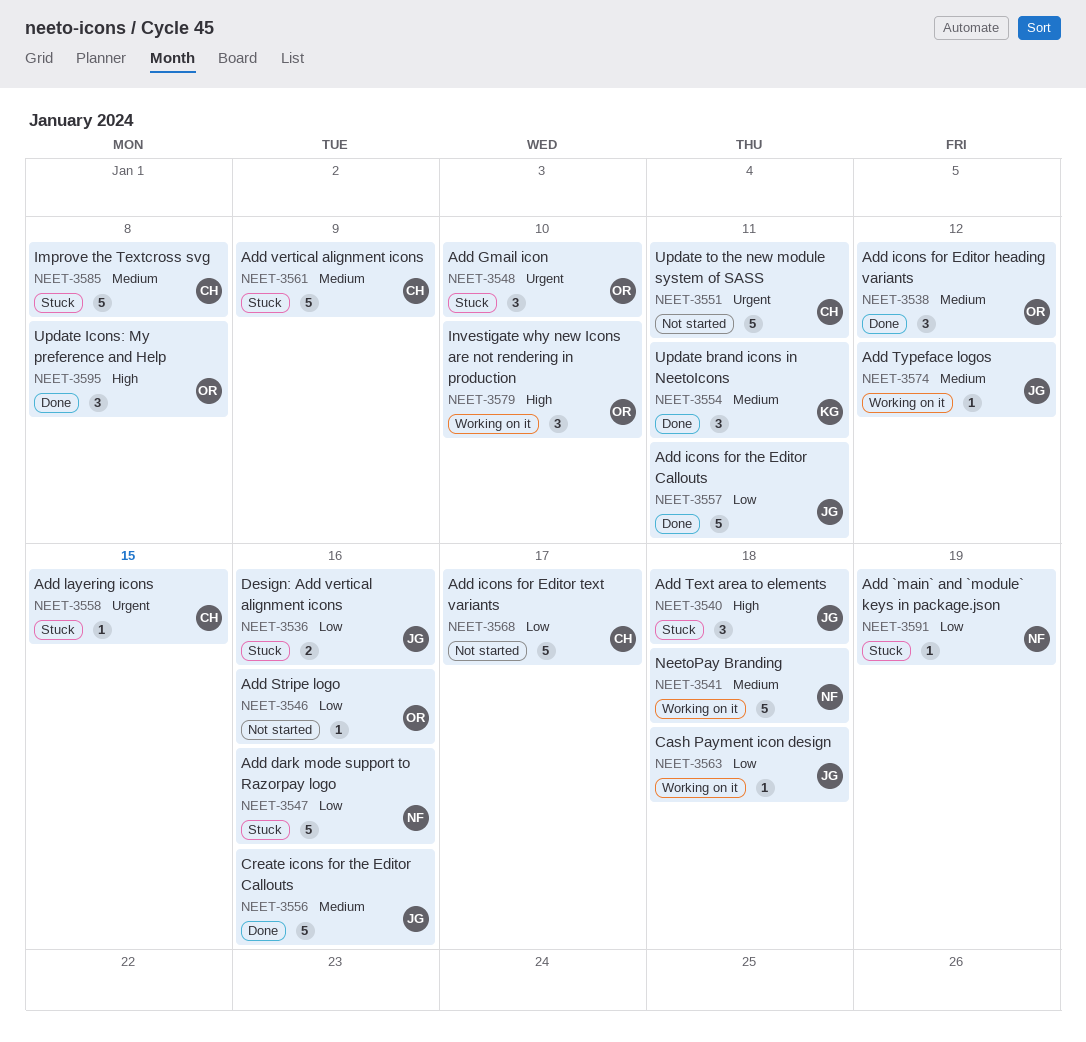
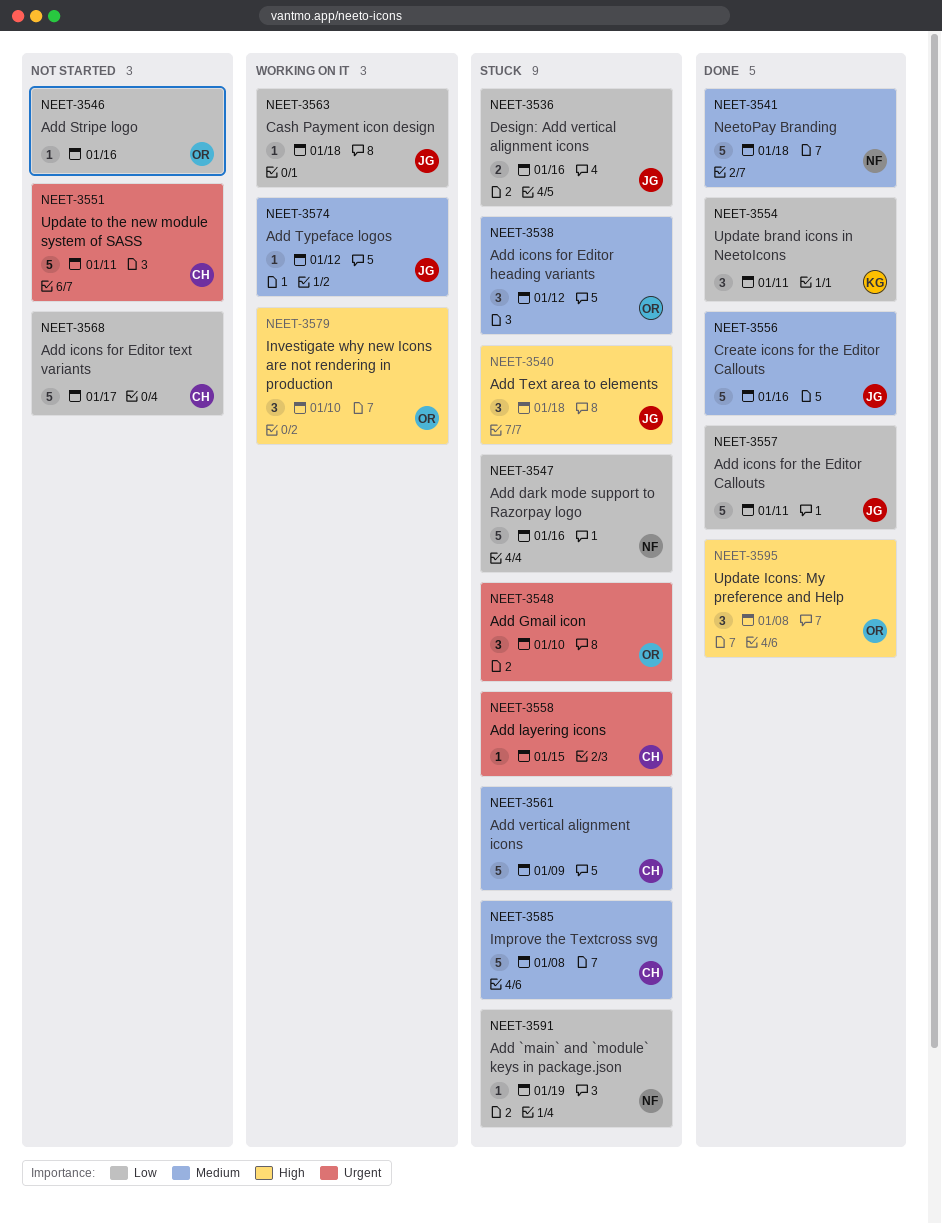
NEET-3538, status: Done -> Stuck
NEET-3541, status: Working on it -> Done
NEET-3554, priority: Medium -> Low

